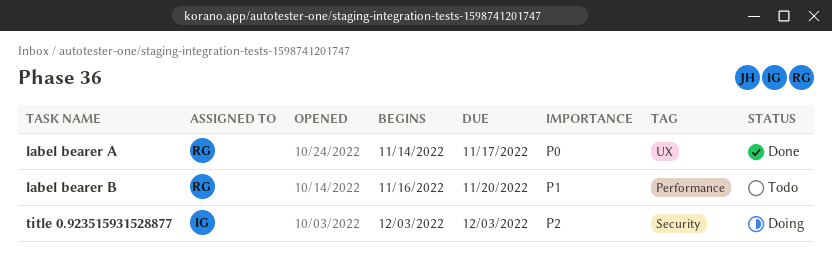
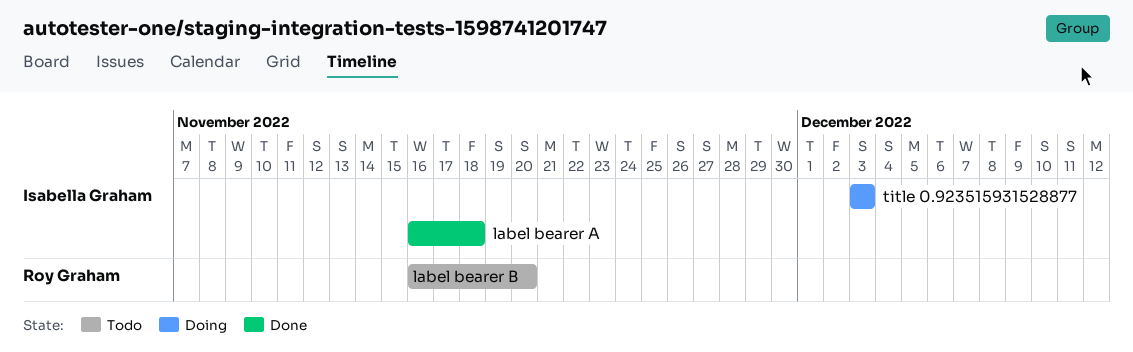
label bearer A, owner: Roy Graham -> Isabella Graham
label bearer A, start: Nov 14 -> Nov 16
label bearer A, due: Nov 17 -> Nov 18

